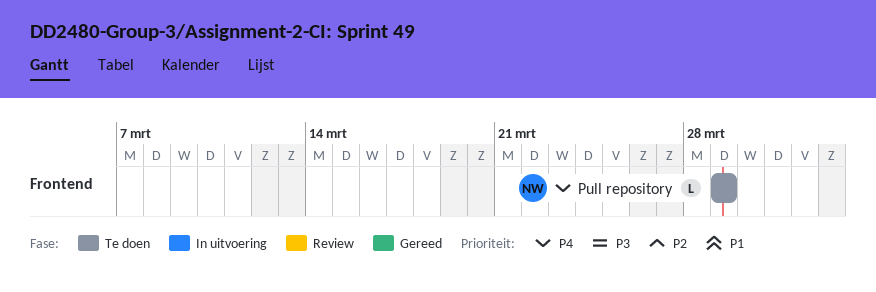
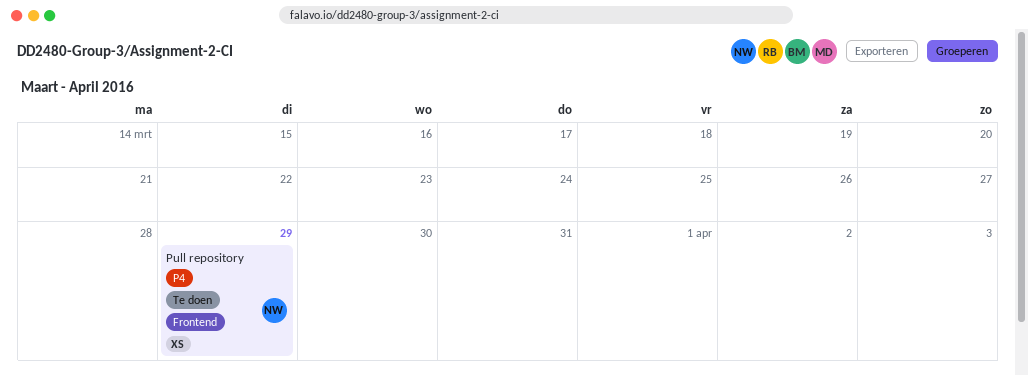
Pull repository, estimate: L -> XS

